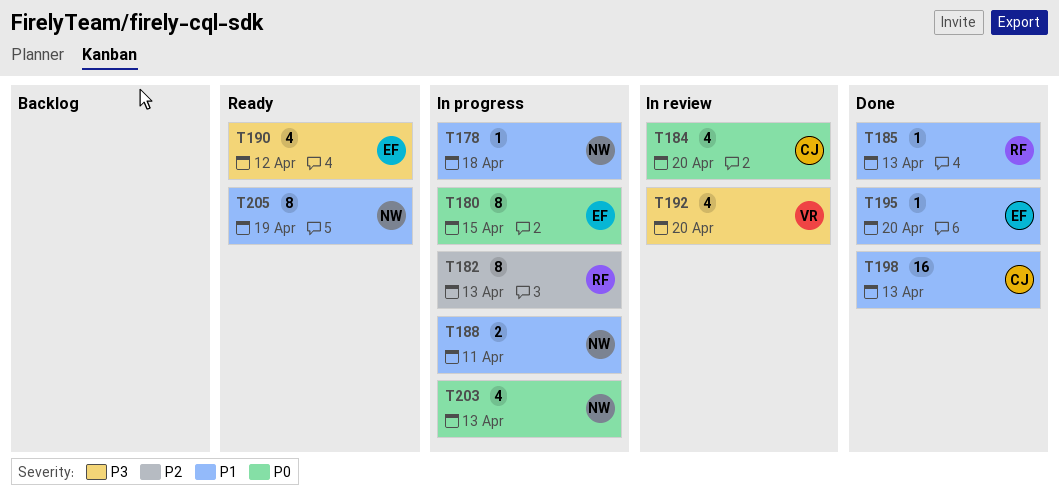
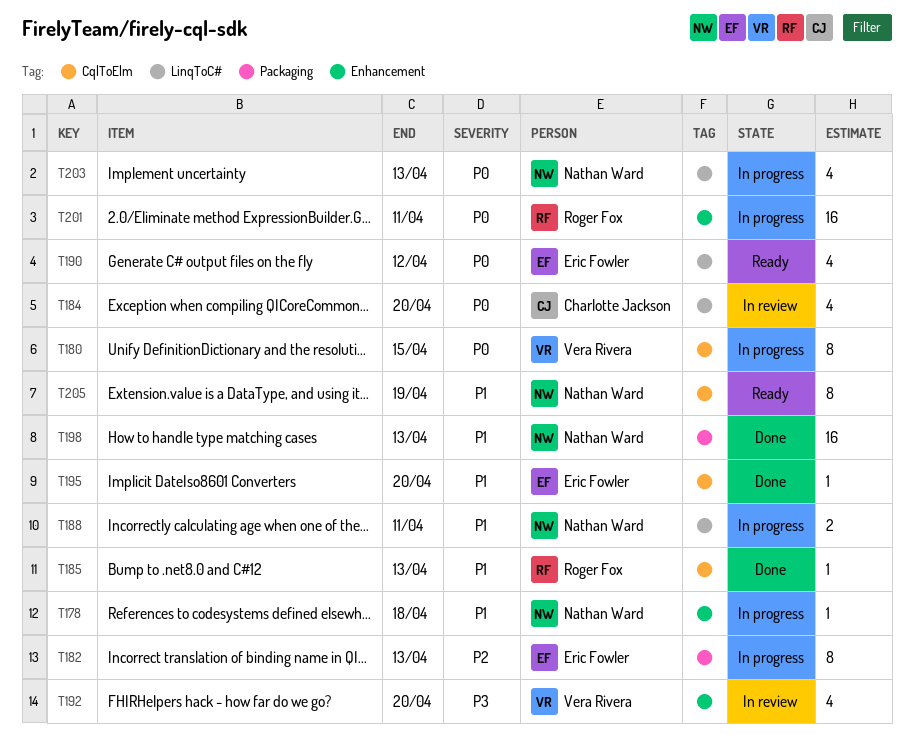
T180, owner: Eric Fowler -> Vera Rivera
T182, owner: Roger Fox -> Eric Fowler
T190, priority: P3 -> P0
T198, owner: Charlotte Jackson -> Nathan Ward
T201: none -> present

